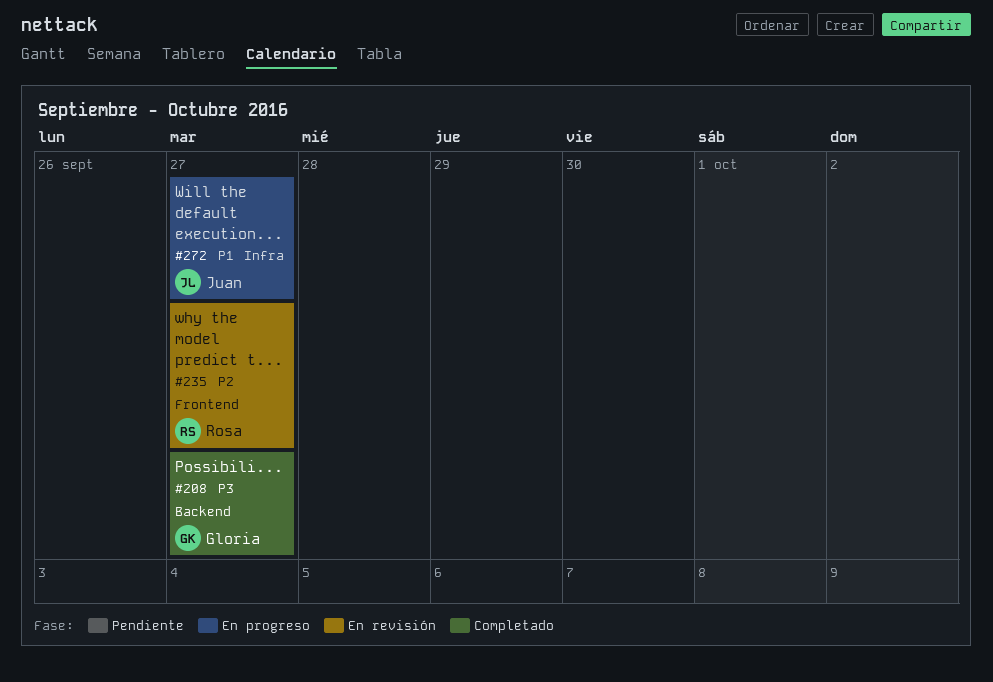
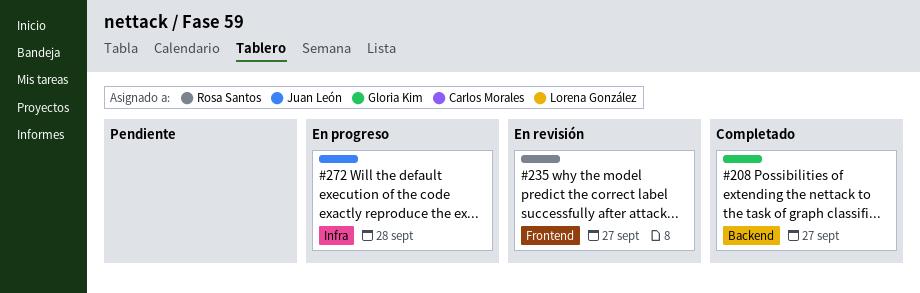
#272, due: Sep 27 -> Sep 28

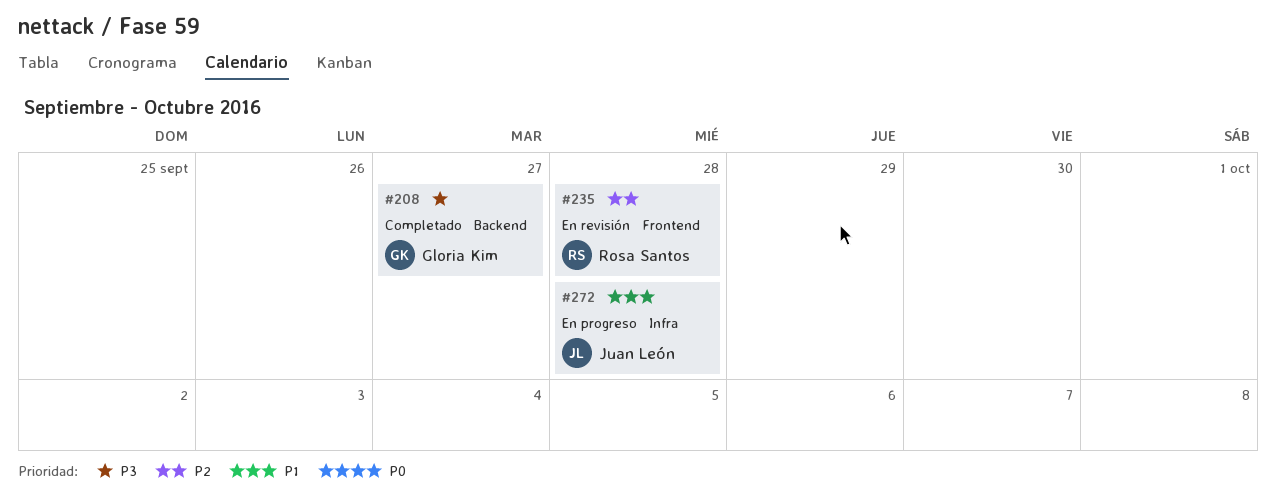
#235, due: Sep 27 -> Sep 28

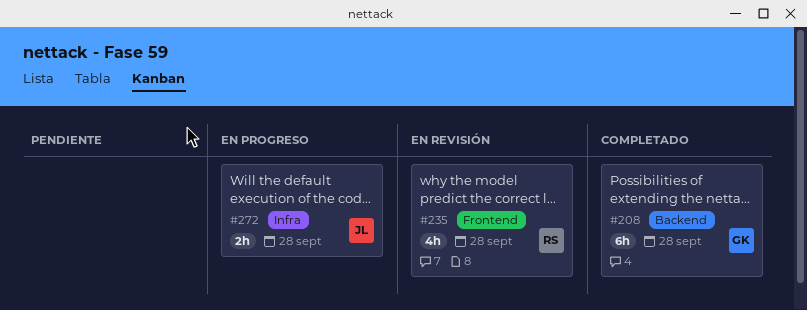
#208, due: Sep 27 -> Sep 28

